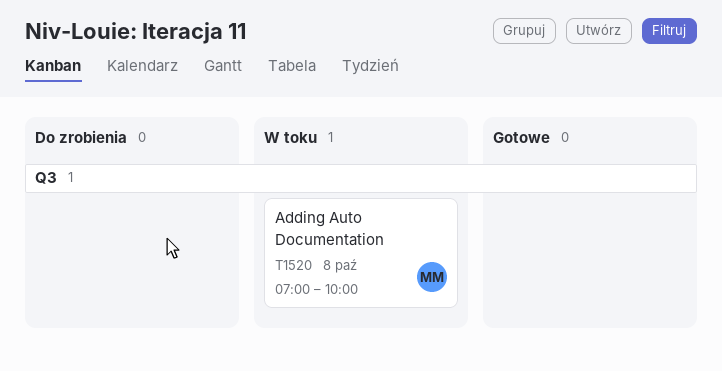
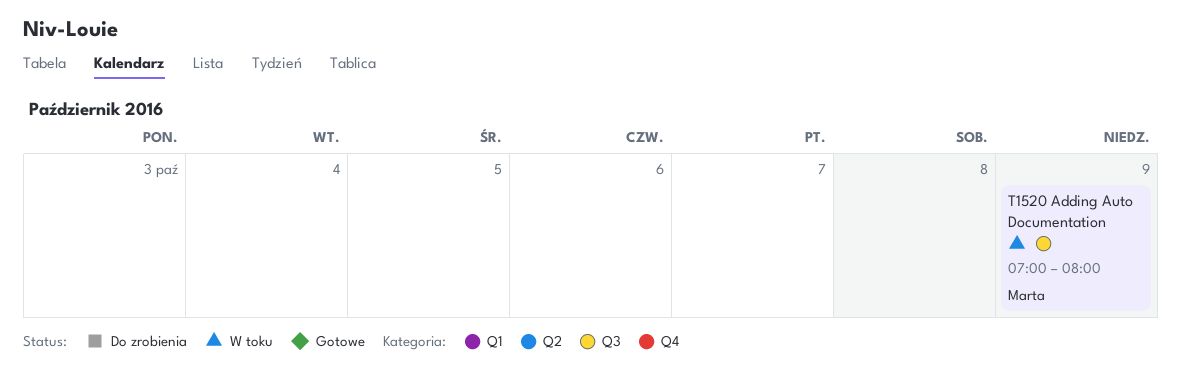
T1520, day: Oct 8 -> Oct 9
T1520, ends: 10:00 -> 08:00

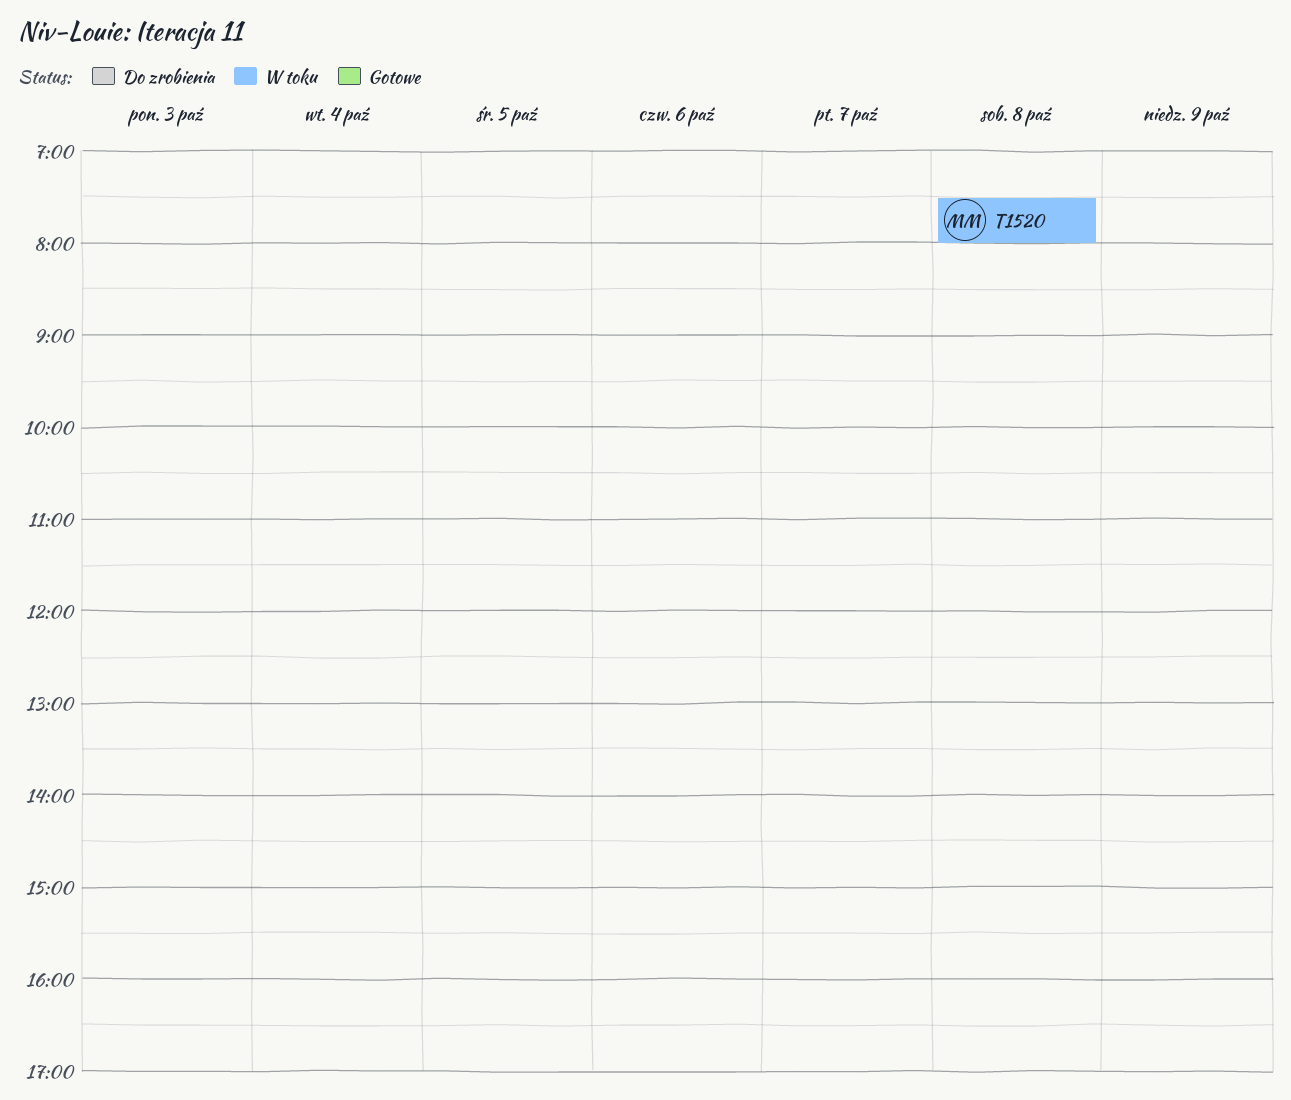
T1520, day: Oct 9 -> Oct 8
T1520, begins: 07:00 -> 07:30

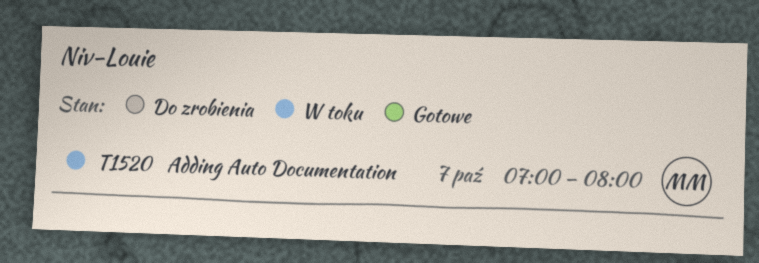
T1520, day: Oct 8 -> Oct 7
T1520, begins: 07:30 -> 07:00

